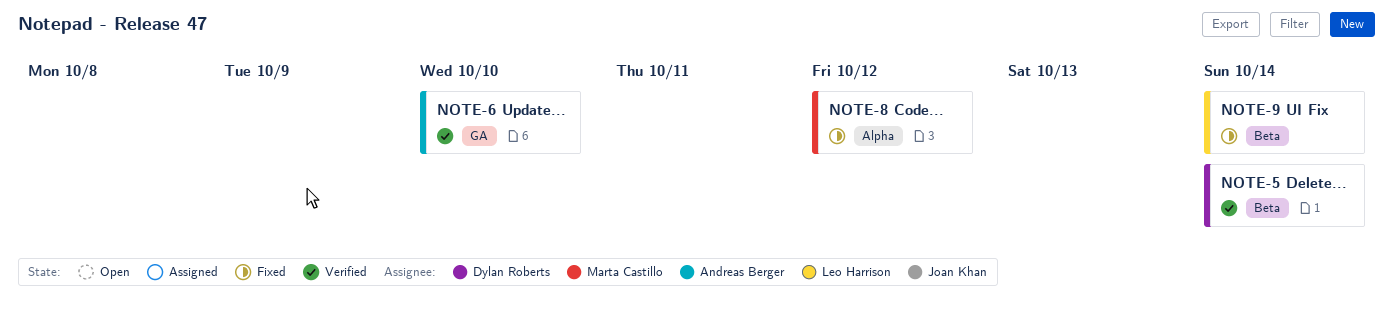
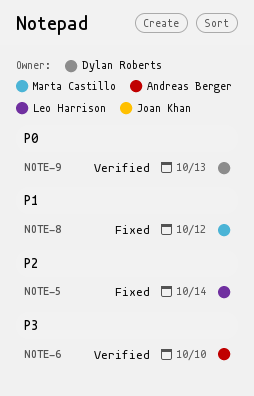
NOTE-5, status: Verified -> Fixed
NOTE-5, owner: Dylan Roberts -> Leo Harrison
NOTE-9, status: Fixed -> Verified
NOTE-9, owner: Leo Harrison -> Dylan Roberts
NOTE-9, due: Oct 14 -> Oct 13

